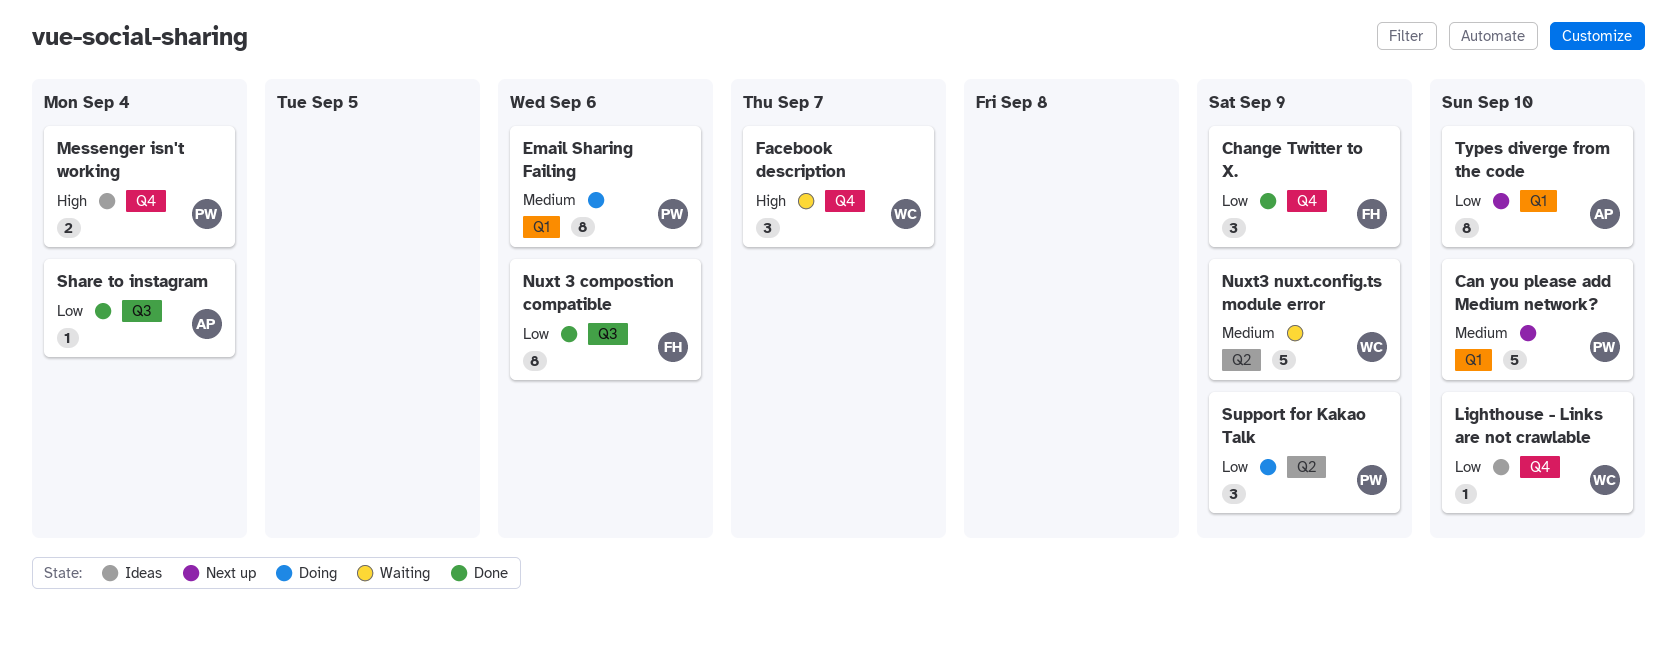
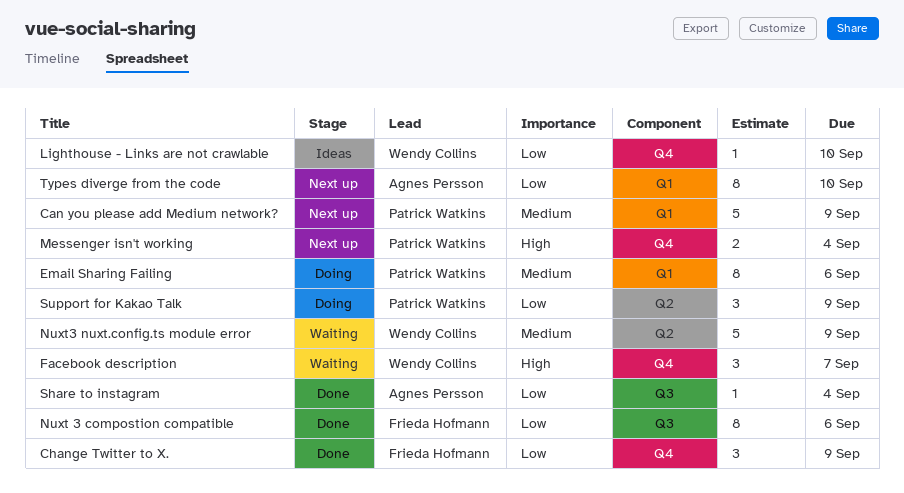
Can you please add Medium network?, due: Sep 10 -> Sep 9
Messenger isn't working, status: Ideas -> Next up

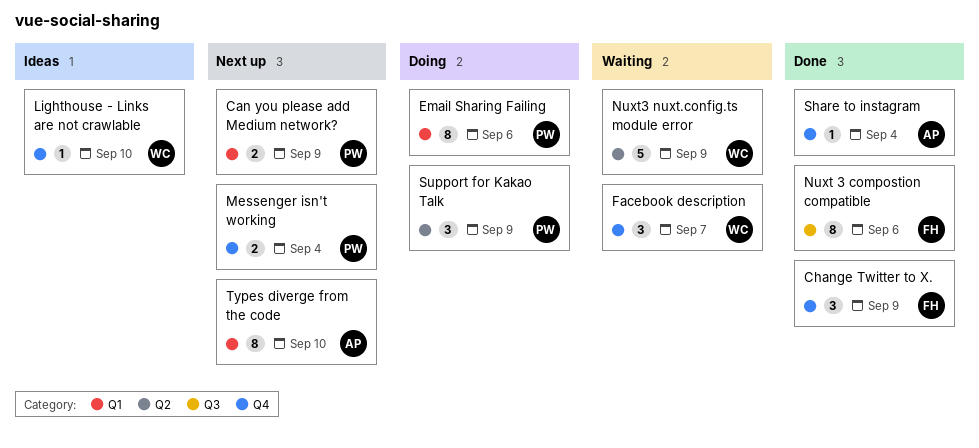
Can you please add Medium network?, estimate: 5 -> 2
Share to instagram, label: Q3 -> Q4

